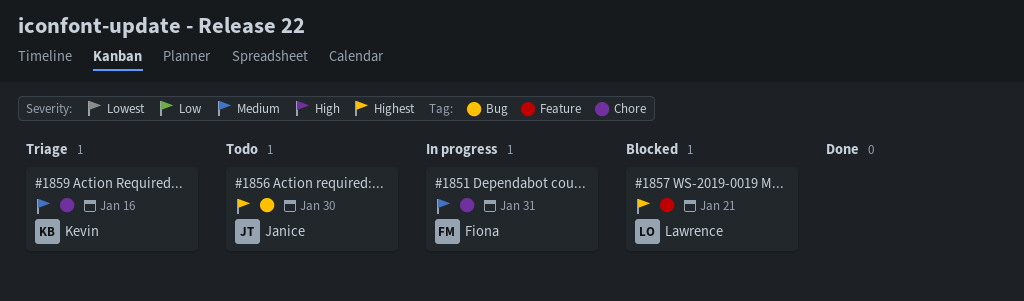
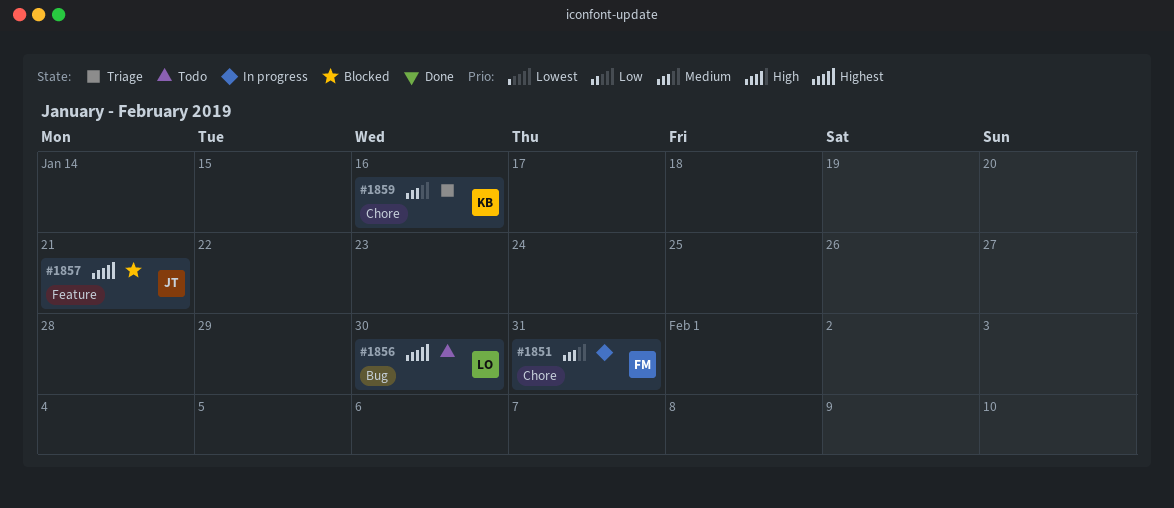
#1856, owner: Janice -> Lawrence
#1857, owner: Lawrence -> Janice

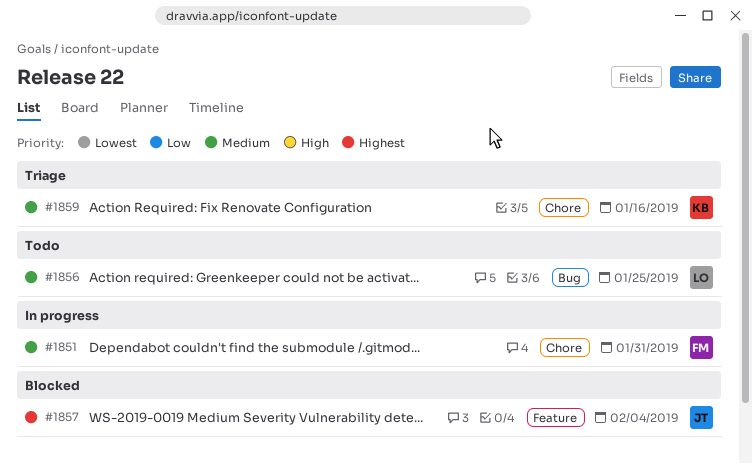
#1856, priority: Highest -> Medium
#1856, due: Jan 30 -> Jan 25
#1857, due: Jan 21 -> Feb 4

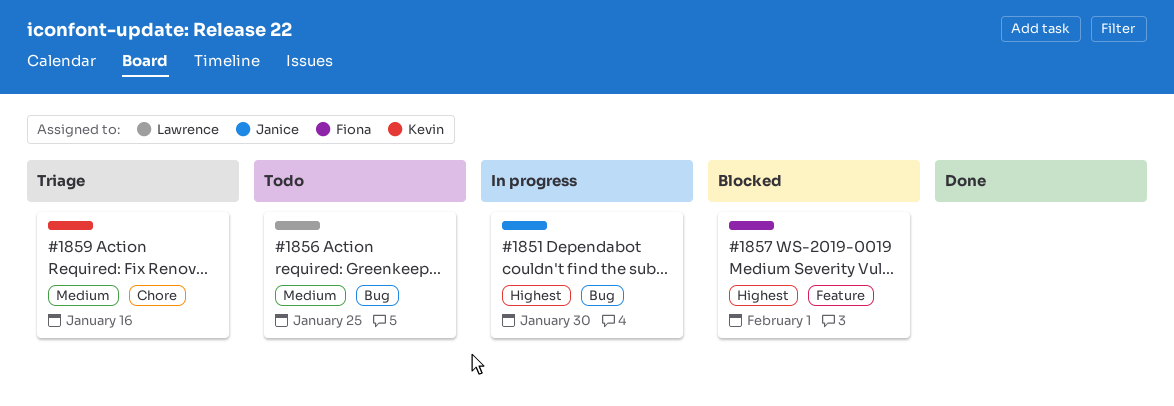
#1851, owner: Fiona -> Janice
#1851, priority: Medium -> Highest
#1851, label: Chore -> Bug
#1851, due: Jan 31 -> Jan 30
#1857, owner: Janice -> Fiona
#1857, due: Feb 4 -> Feb 1

